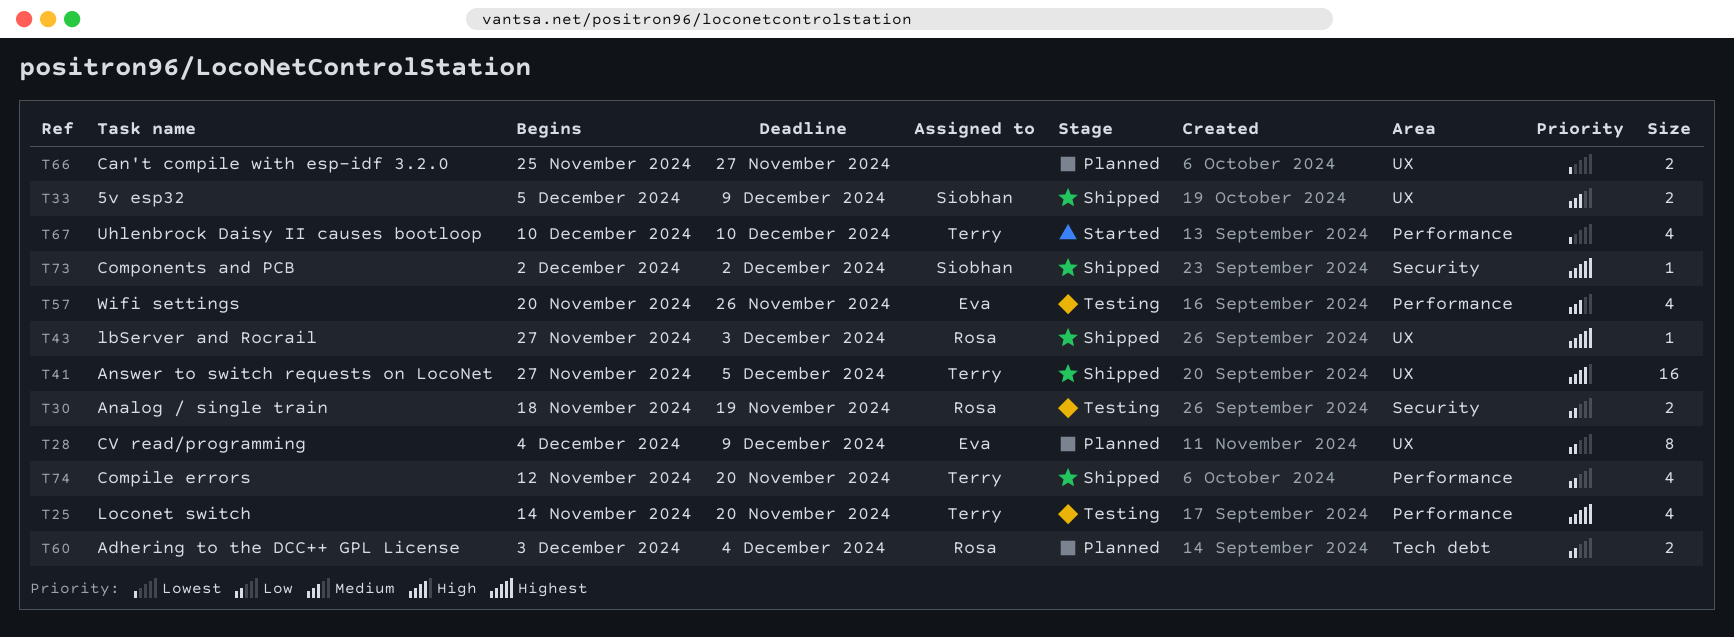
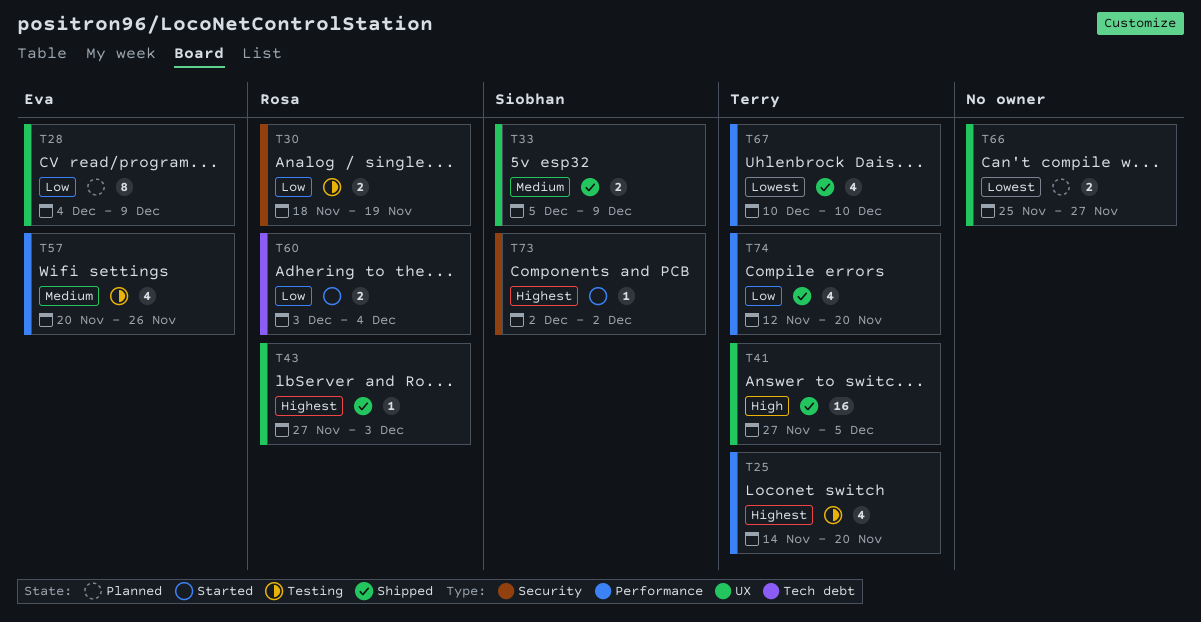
T60, status: Planned -> Started
T67, status: Started -> Shipped
T73, status: Shipped -> Started

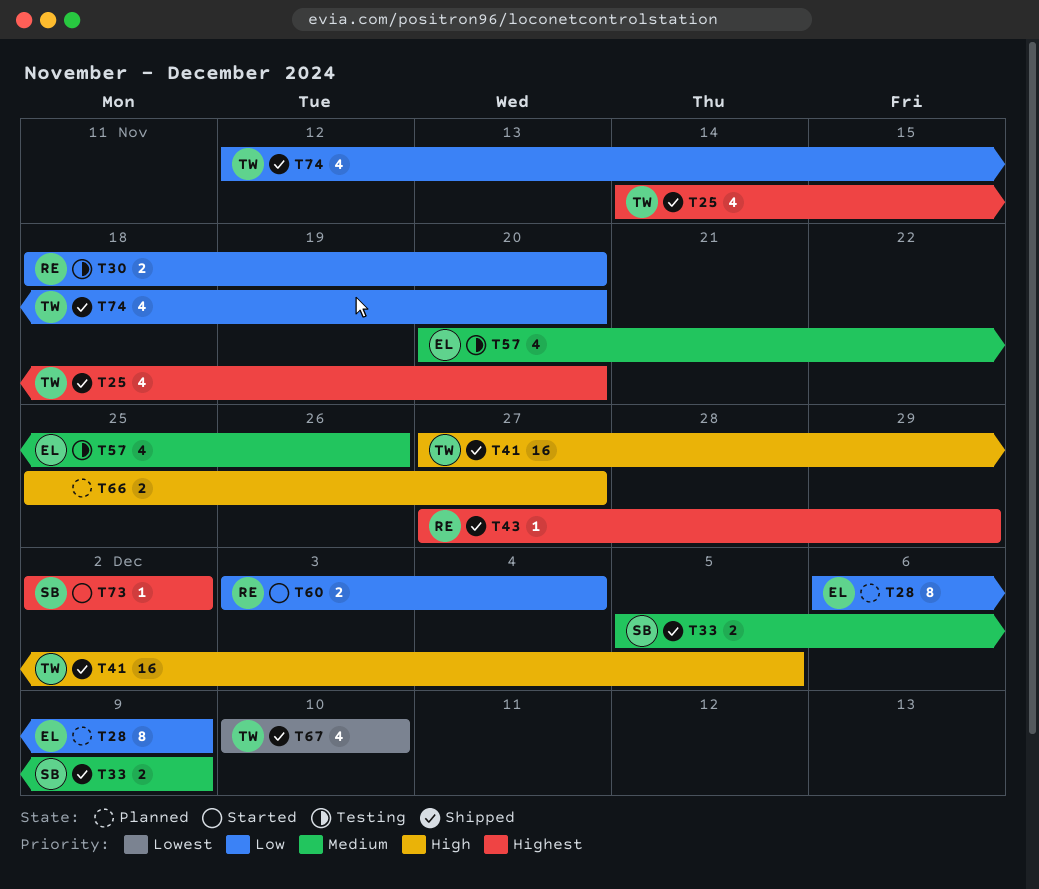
T25, status: Testing -> Shipped
T28, start: Dec 4 -> Dec 6
T30, due: Nov 19 -> Nov 20
T43, due: Dec 3 -> Nov 29
T66, priority: Lowest -> High

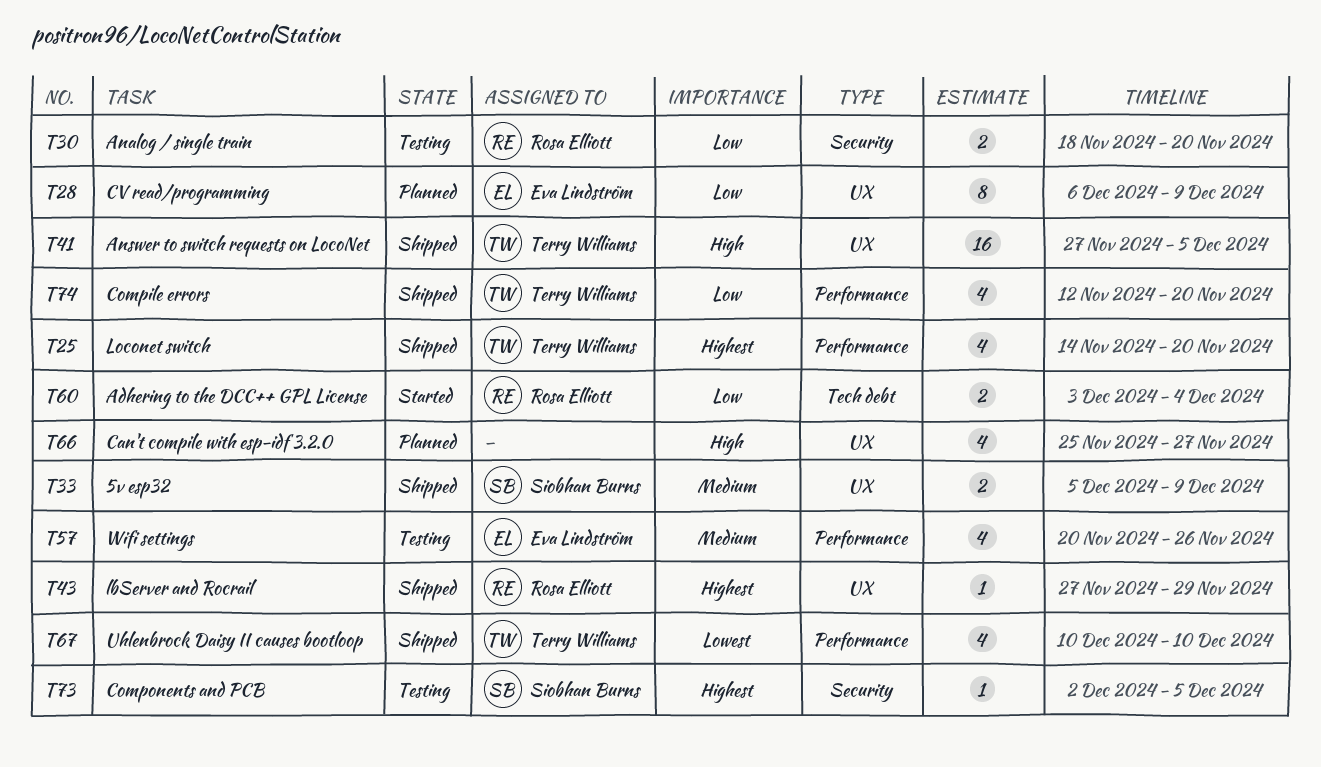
T66, estimate: 2 -> 4
T73, status: Started -> Testing
T73, due: Dec 2 -> Dec 5

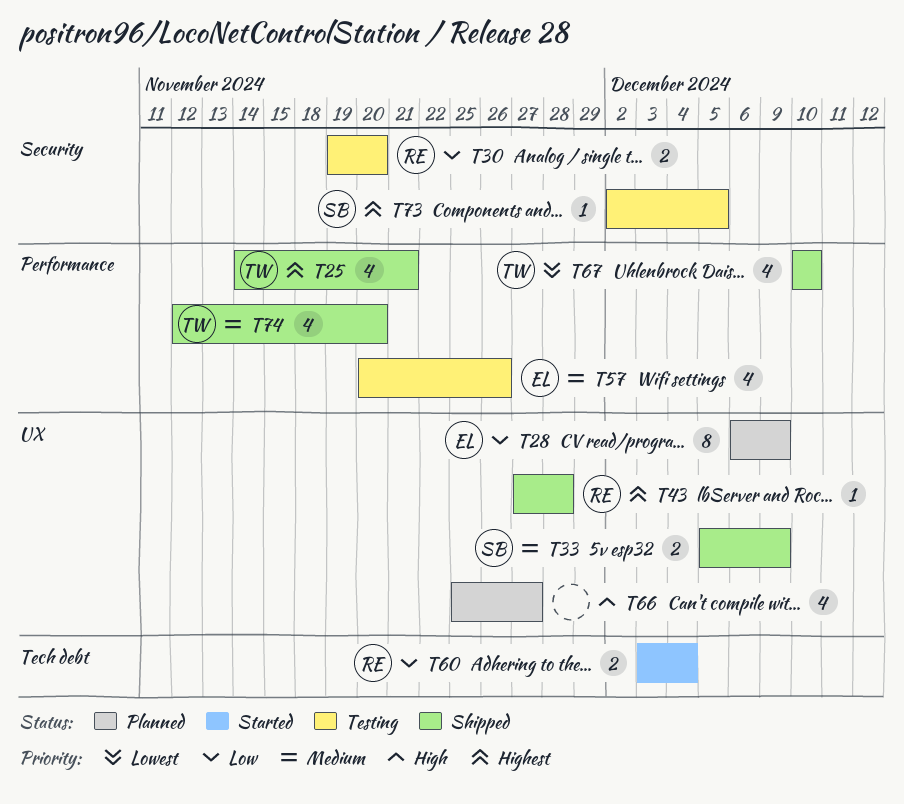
T25, due: Nov 20 -> Nov 21
T30, start: Nov 18 -> Nov 19
T41: present -> none
T43, due: Nov 29 -> Nov 28
T74, priority: Low -> Medium

